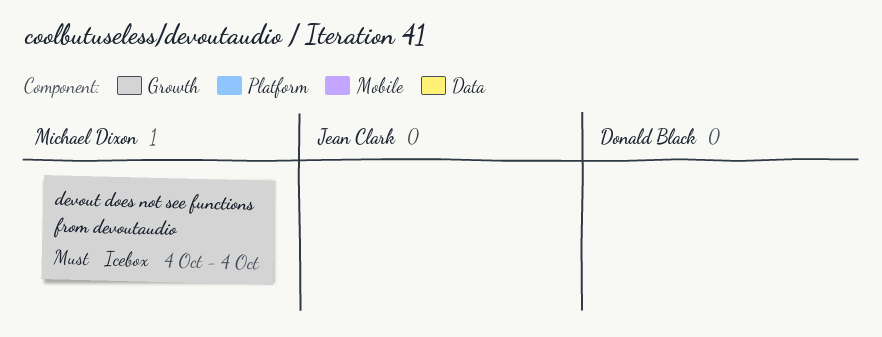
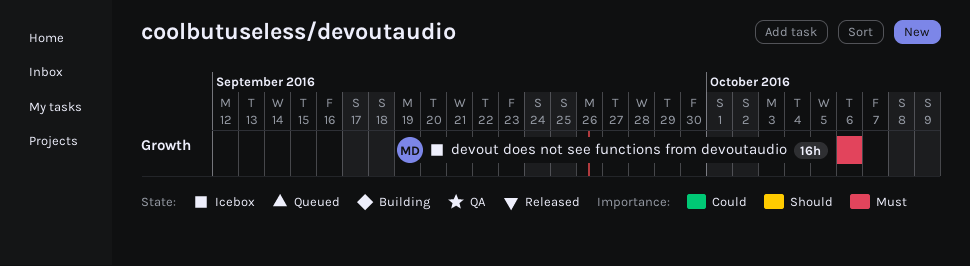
devout does not see functions from devoutaudio, start: Oct 4 -> Oct 6
devout does not see functions from devoutaudio, due: Oct 4 -> Oct 6

